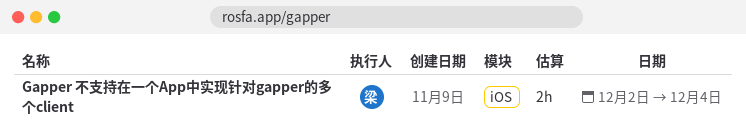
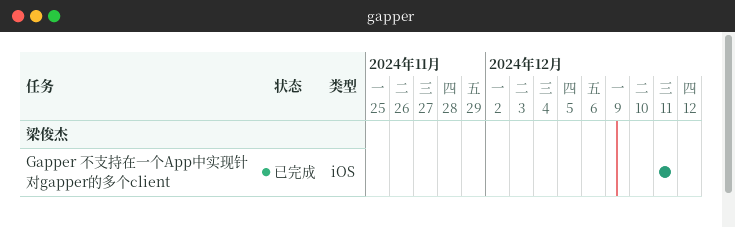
Gapper 不支持在一个App中实现针对gapper的多个client, start: Dec 2 -> Dec 11
Gapper 不支持在一个App中实现针对gapper的多个client, due: Dec 4 -> Dec 11

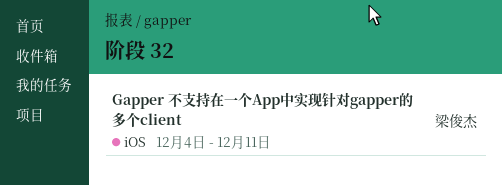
Gapper 不支持在一个App中实现针对gapper的多个client, start: Dec 11 -> Dec 4

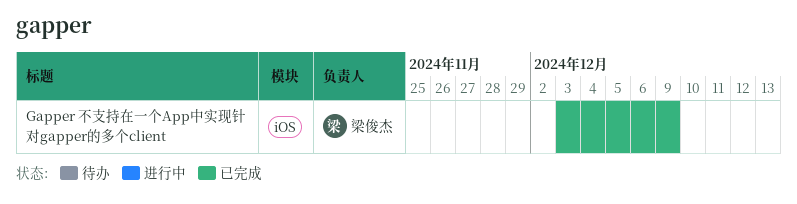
Gapper 不支持在一个App中实现针对gapper的多个client, start: Dec 4 -> Dec 3
Gapper 不支持在一个App中实现针对gapper的多个client, due: Dec 11 -> Dec 9

